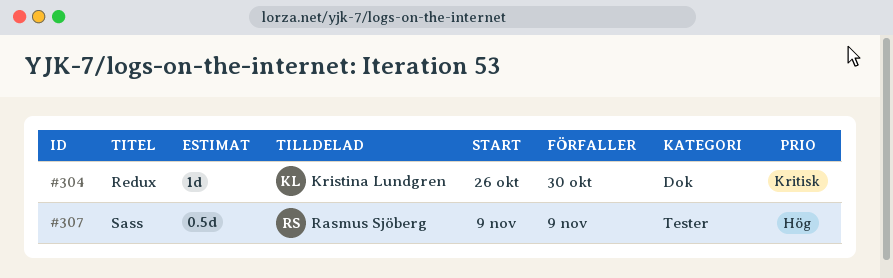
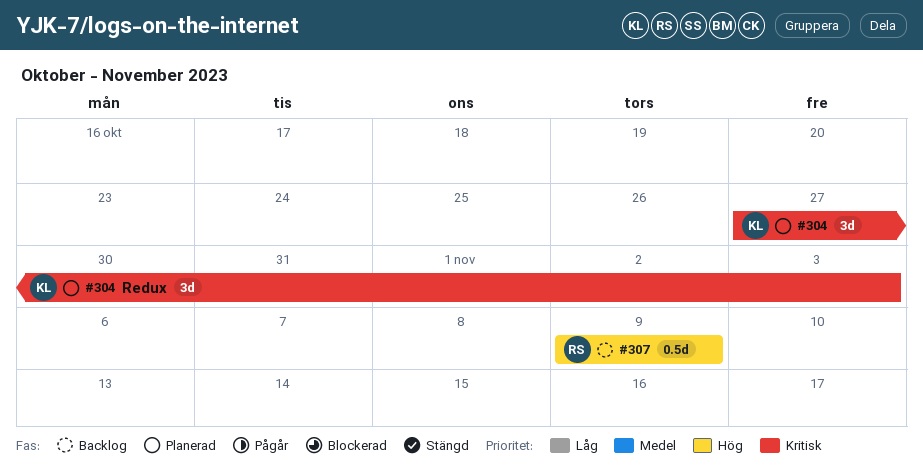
#304, estimate: 1d -> 3d
#304, start: Oct 26 -> Oct 27
#304, due: Oct 30 -> Nov 3

